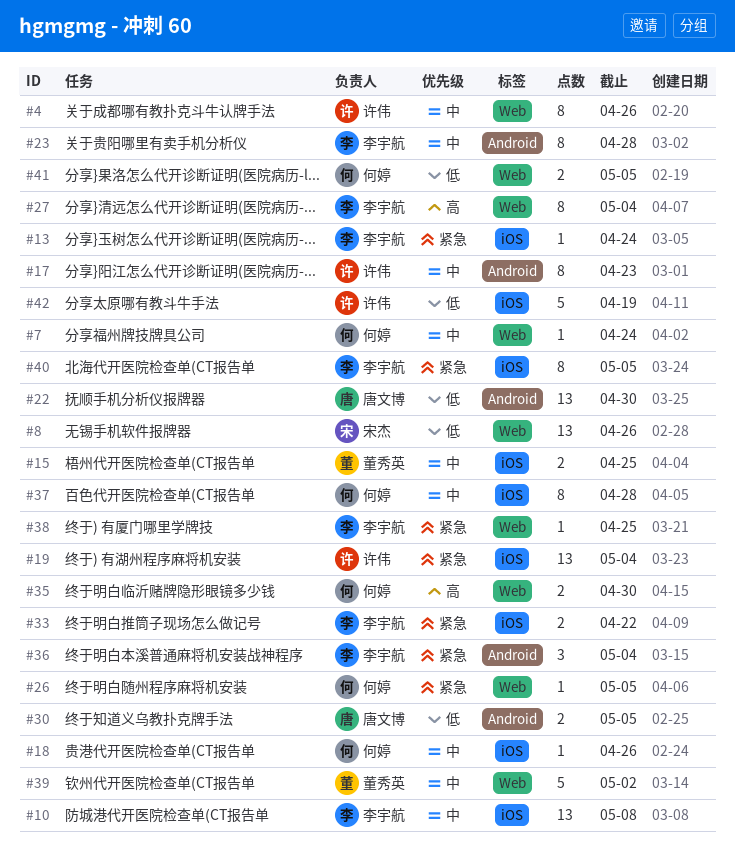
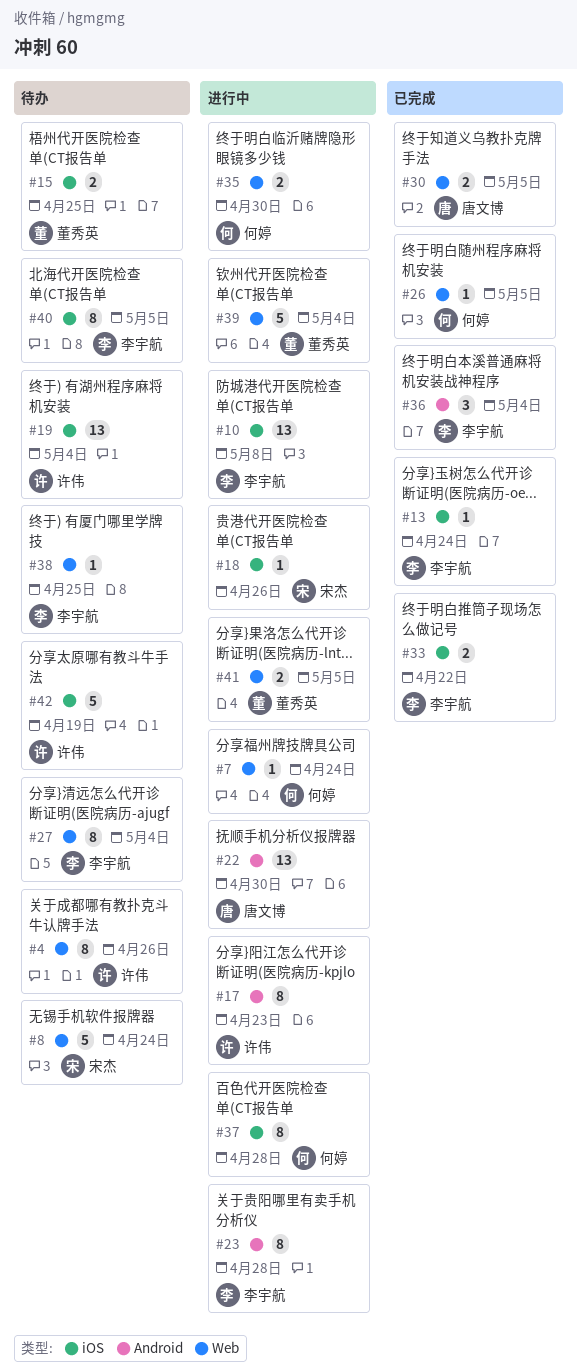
#8, estimate: 13 -> 5
#8, due: Apr 26 -> Apr 24
#18, owner: 何婷 -> 宋杰
#30, label: Android -> Web
#39, due: May 2 -> May 4
#41, owner: 何婷 -> 董秀英

